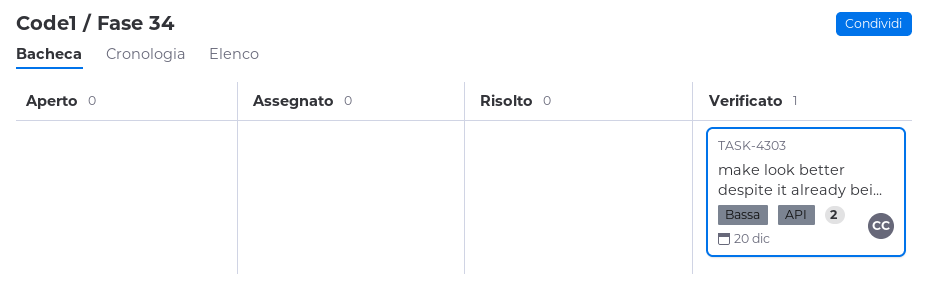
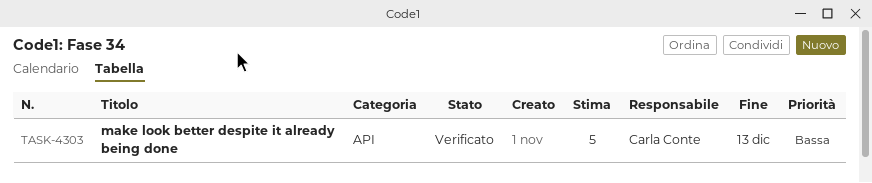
TASK-4303, estimate: 2 -> 5
TASK-4303, due: Dec 20 -> Dec 13

